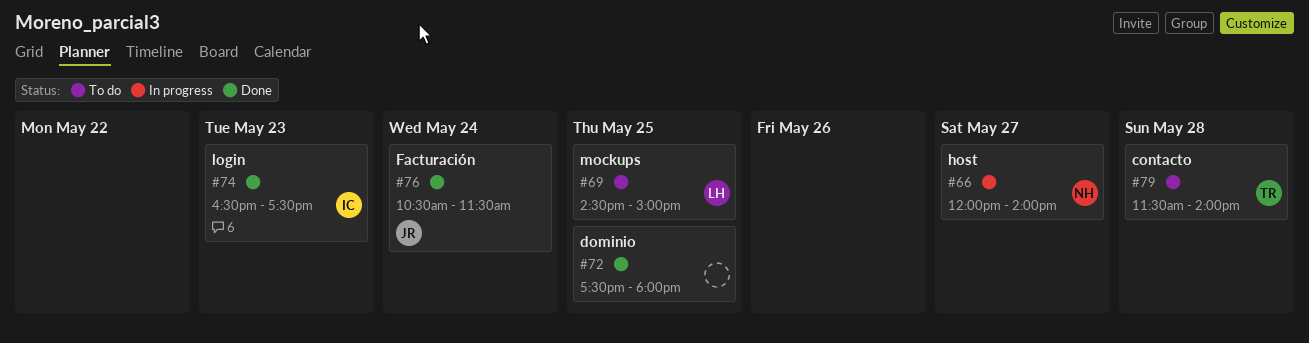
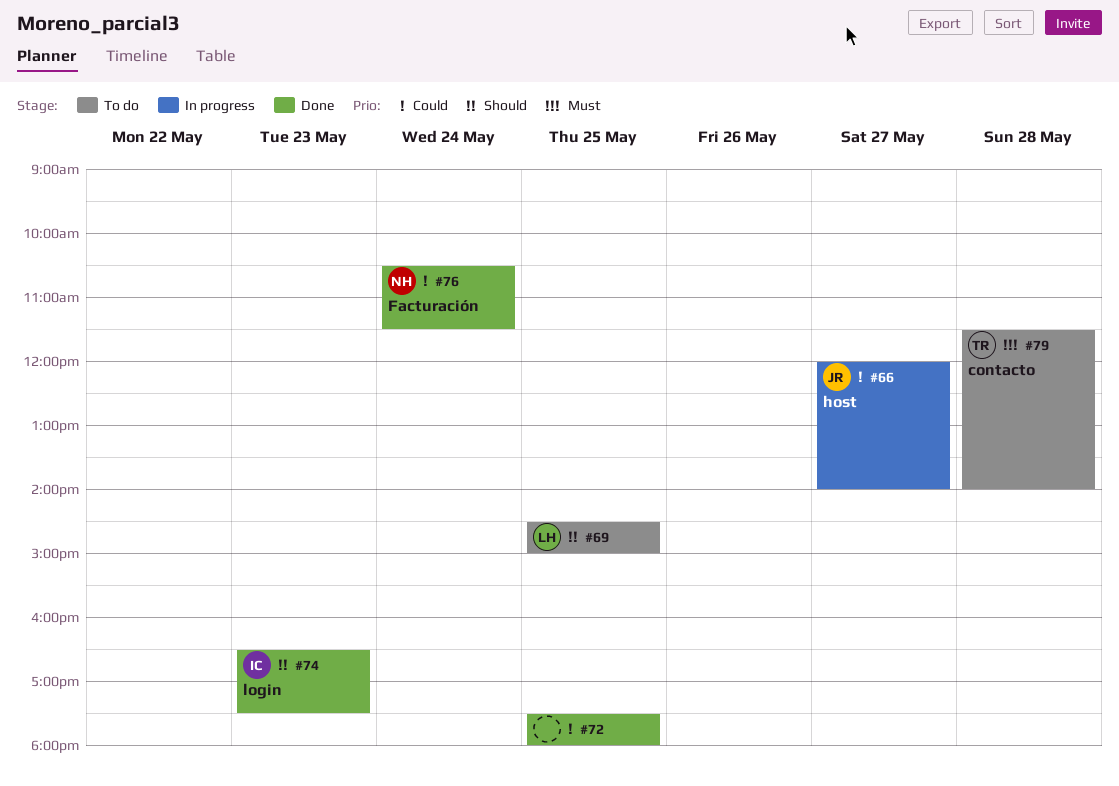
#66, owner: NH -> JR
#76, owner: JR -> NH

